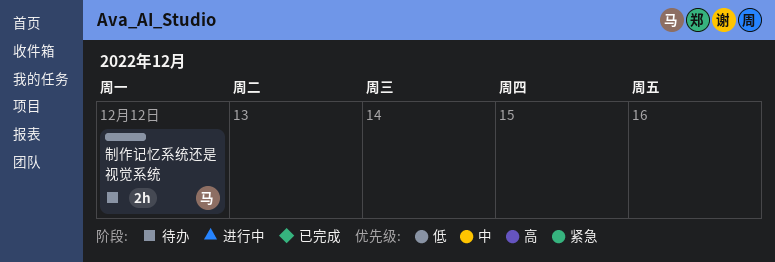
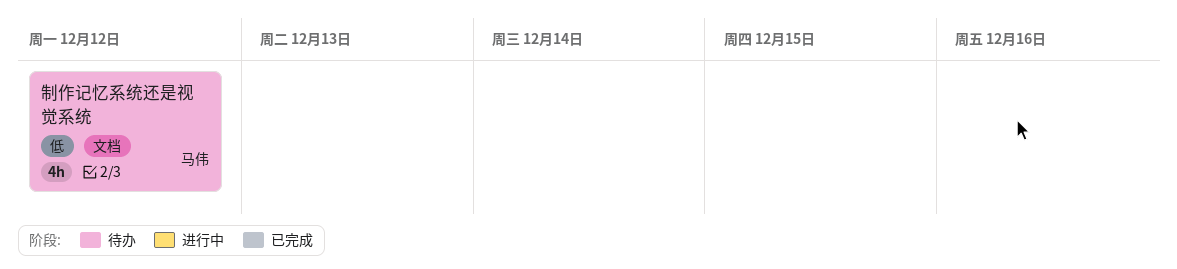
制作记忆系统还是视觉系统, estimate: 2h -> 4h

